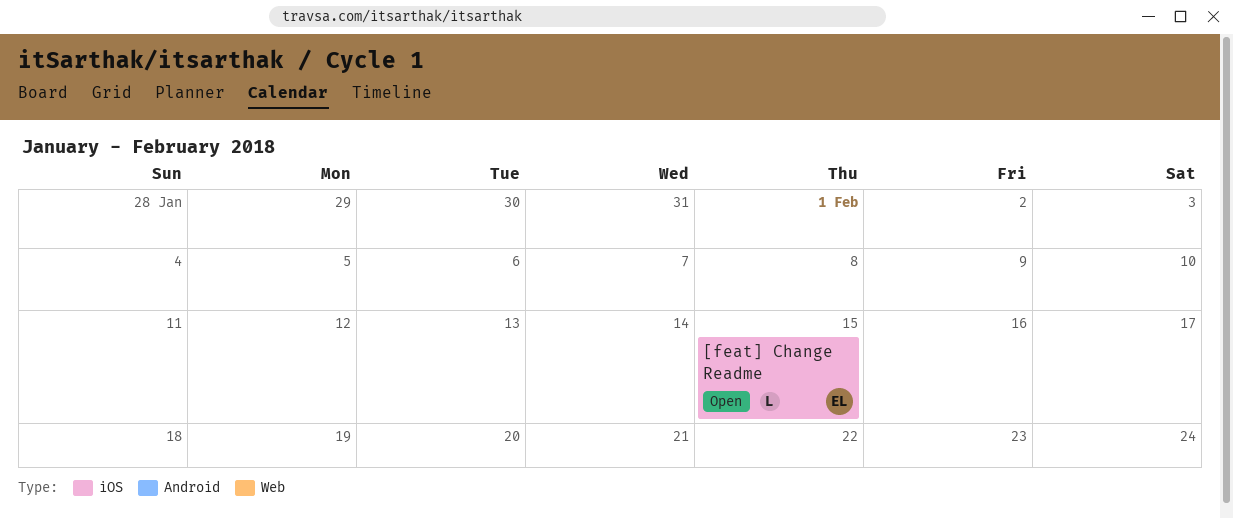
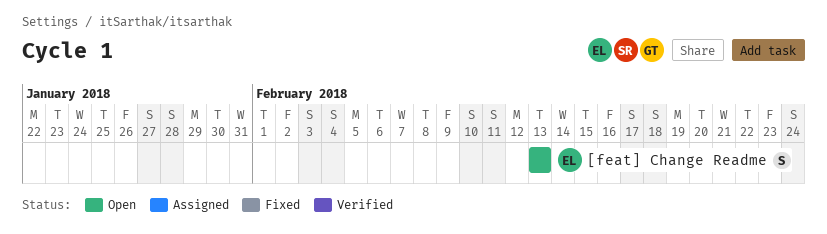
[feat] Change Readme, estimate: L -> S
[feat] Change Readme, due: Feb 15 -> Feb 13

